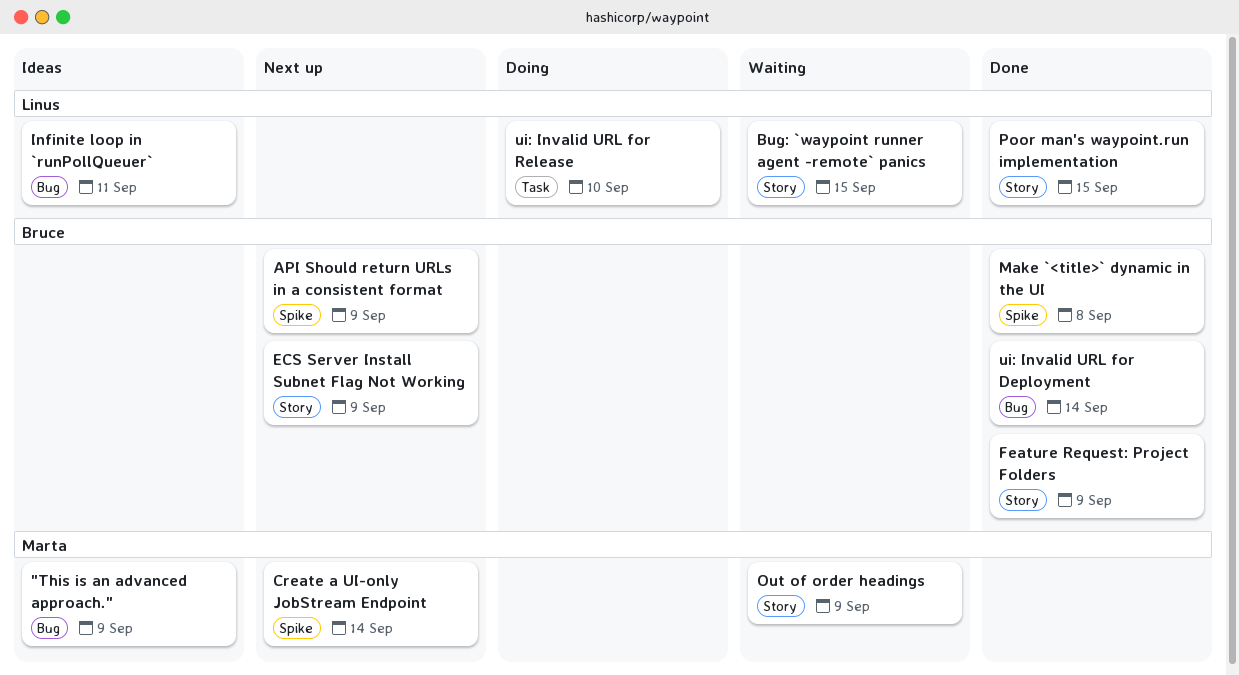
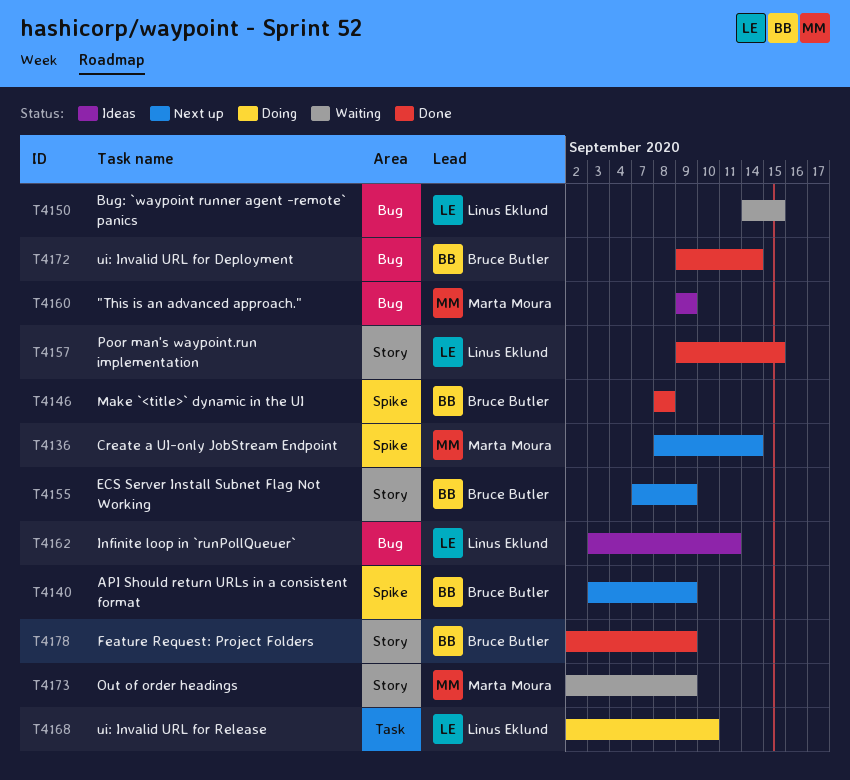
Bug: `waypoint runner agent -remote` panics, label: Story -> Bug

